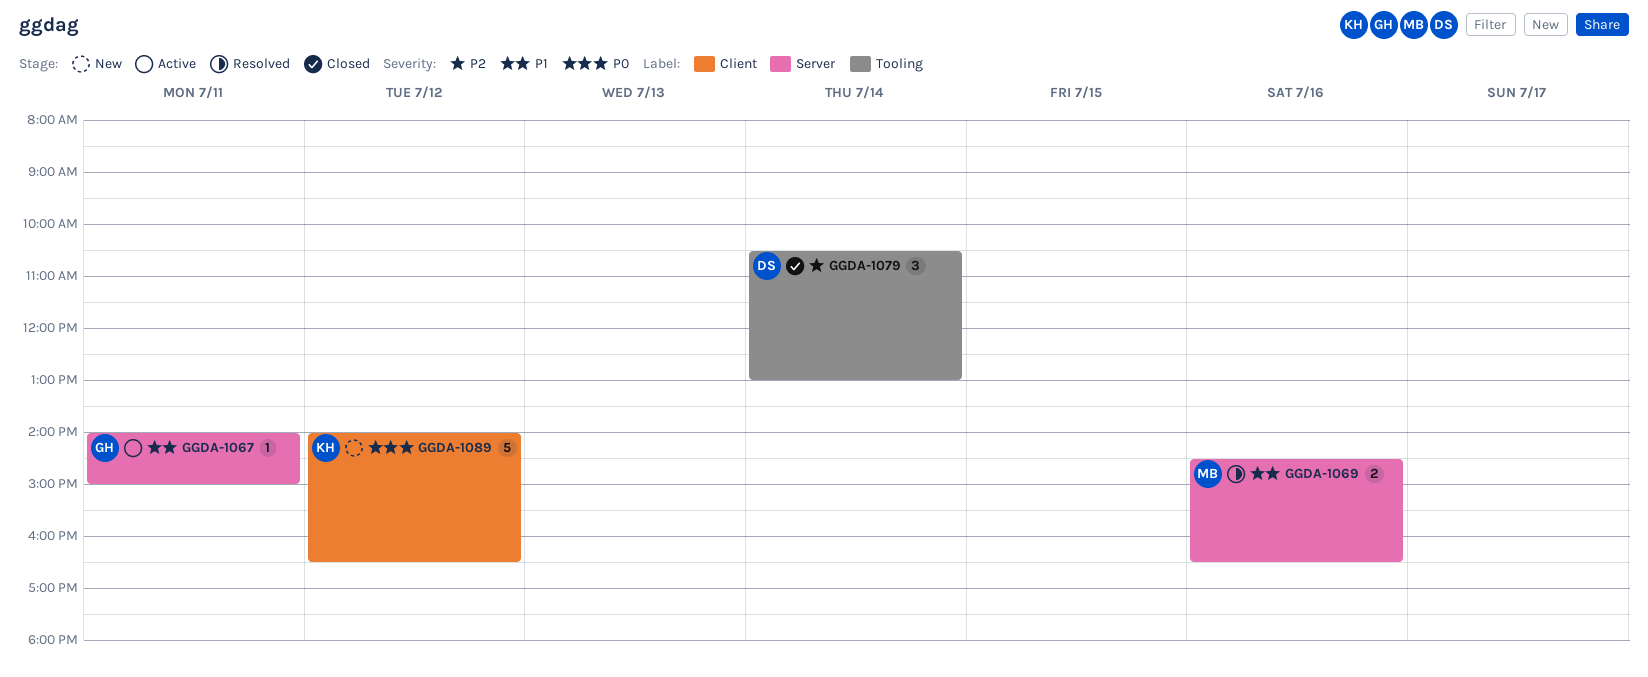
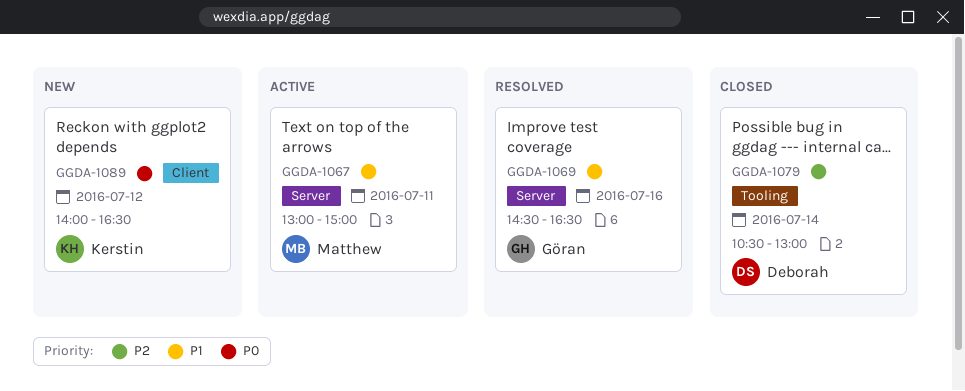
GGDA-1067, owner: Göran -> Matthew
GGDA-1067, begins: 14:00 -> 13:00
GGDA-1069, owner: Matthew -> Göran

